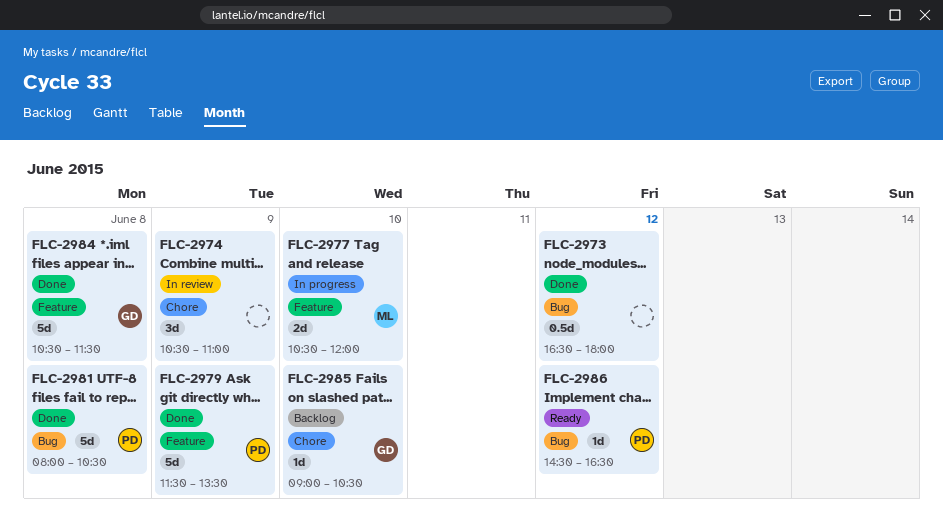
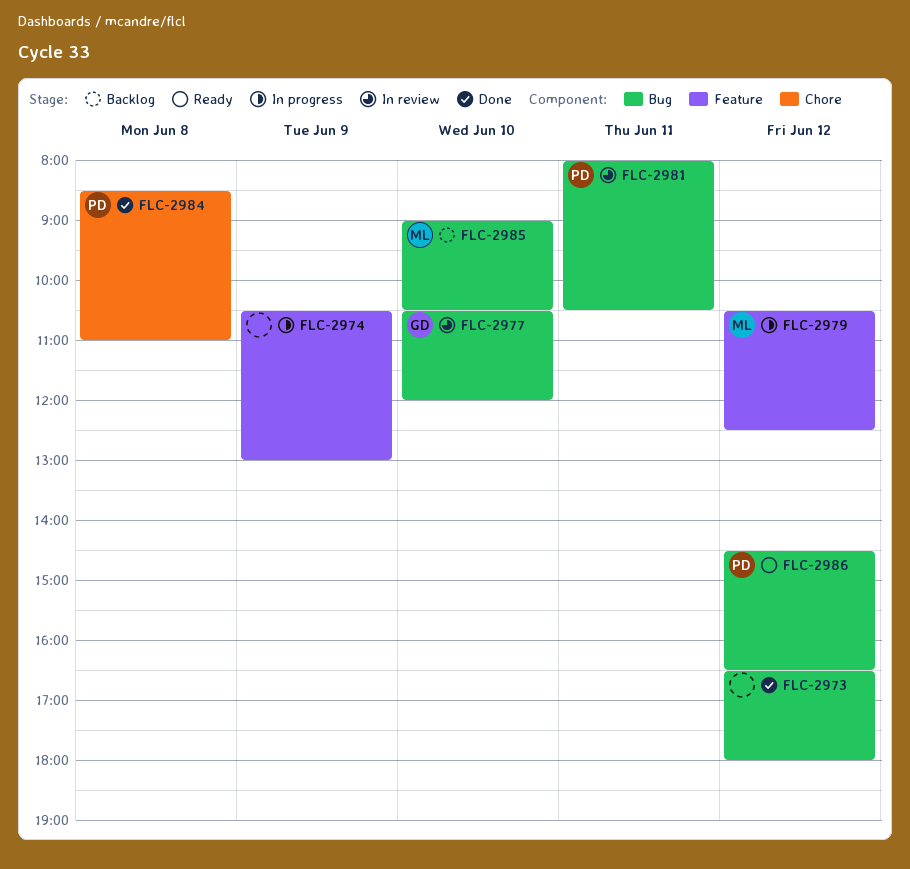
FLC-2974, status: In review -> In progress
FLC-2974, label: Chore -> Feature
FLC-2974, ends: 11:00 -> 13:00
FLC-2977, status: In progress -> In review
FLC-2977, owner: ML -> GD
FLC-2977, label: Feature -> Bug
FLC-2979, status: Done -> In progress
FLC-2979, owner: PD -> ML
FLC-2979, day: Jun 9 -> Jun 12
FLC-2979, begins: 11:30 -> 10:30
FLC-2979, ends: 13:30 -> 12:30
FLC-2981, status: Done -> In review
FLC-2981, day: Jun 8 -> Jun 11
FLC-2984, owner: GD -> PD
FLC-2984, label: Feature -> Chore
FLC-2984, begins: 10:30 -> 08:30
FLC-2984, ends: 11:30 -> 11:00
FLC-2985, owner: GD -> ML
FLC-2985, label: Chore -> Bug

